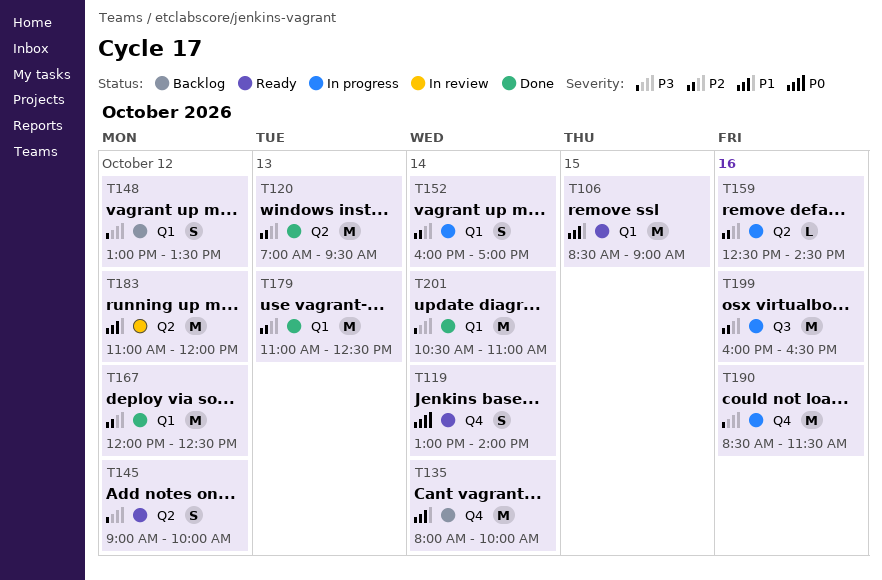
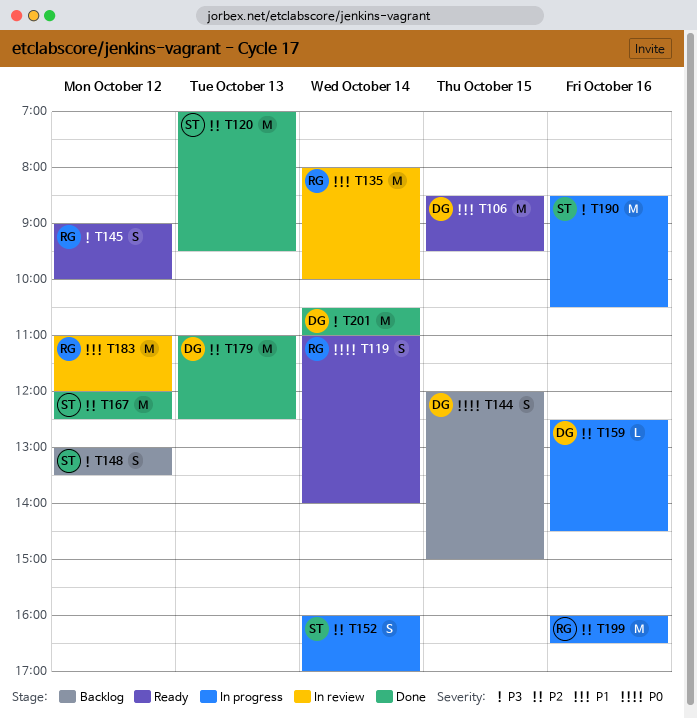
T106, ends: 09:00 -> 09:30
T119, begins: 13:00 -> 11:00
T135, status: Backlog -> In review
T144: none -> present
T190, ends: 11:30 -> 10:30

